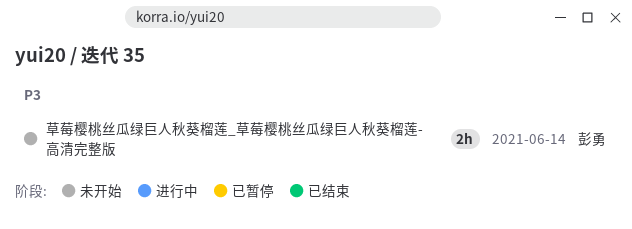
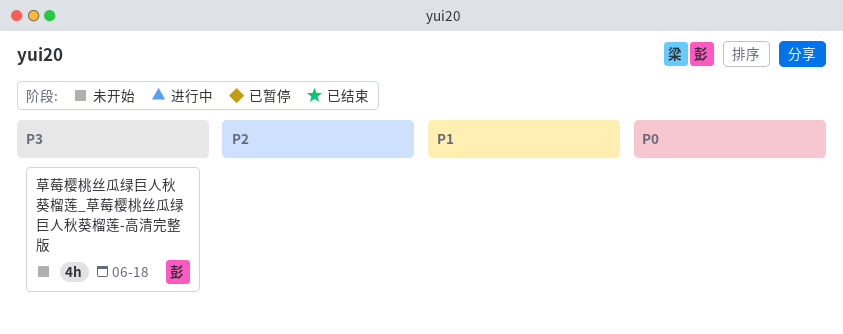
草莓樱桃丝瓜绿巨人秋葵榴莲_草莓樱桃丝瓜绿巨人秋葵榴莲-高清完整版, estimate: 2h -> 4h
草莓樱桃丝瓜绿巨人秋葵榴莲_草莓樱桃丝瓜绿巨人秋葵榴莲-高清完整版, due: Jun 14 -> Jun 18

